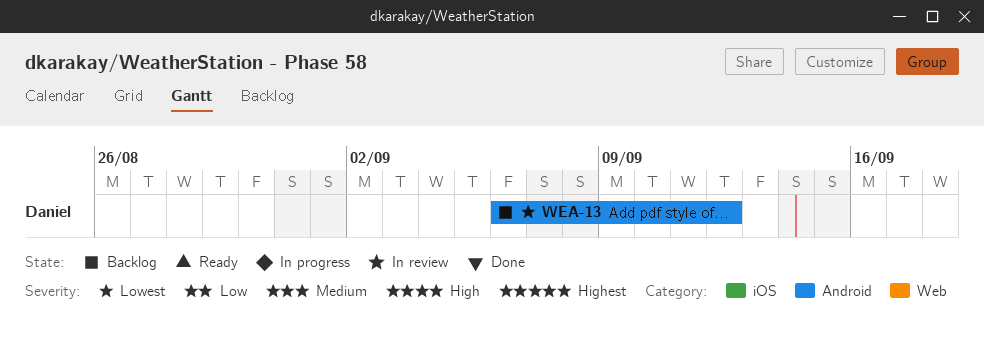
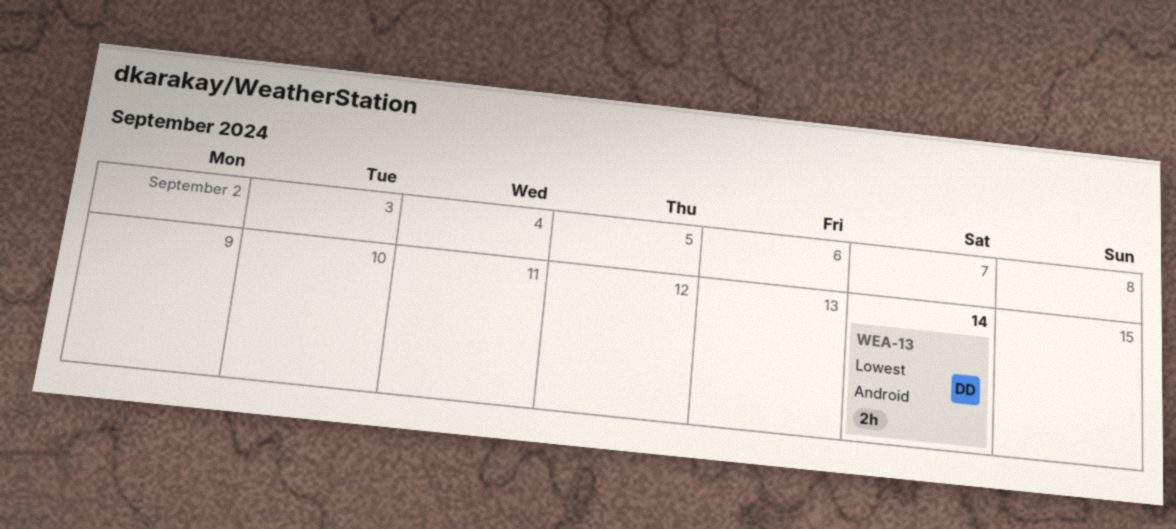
WEA-13, due: Sep 12 -> Sep 14

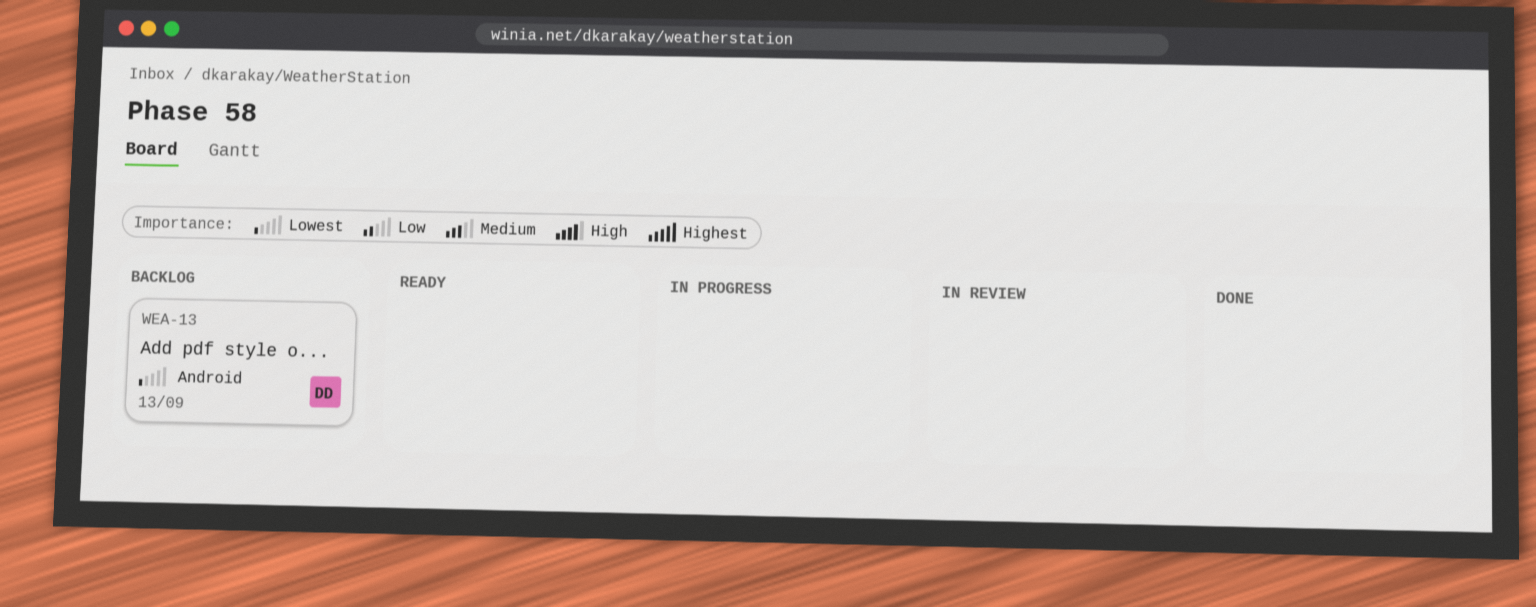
WEA-13, due: Sep 14 -> Sep 13

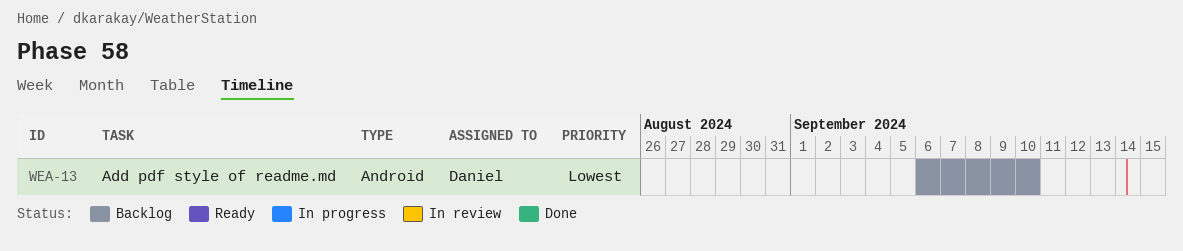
WEA-13, due: Sep 13 -> Sep 10

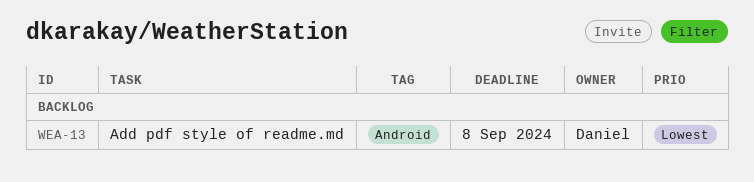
WEA-13, due: Sep 10 -> Sep 8

